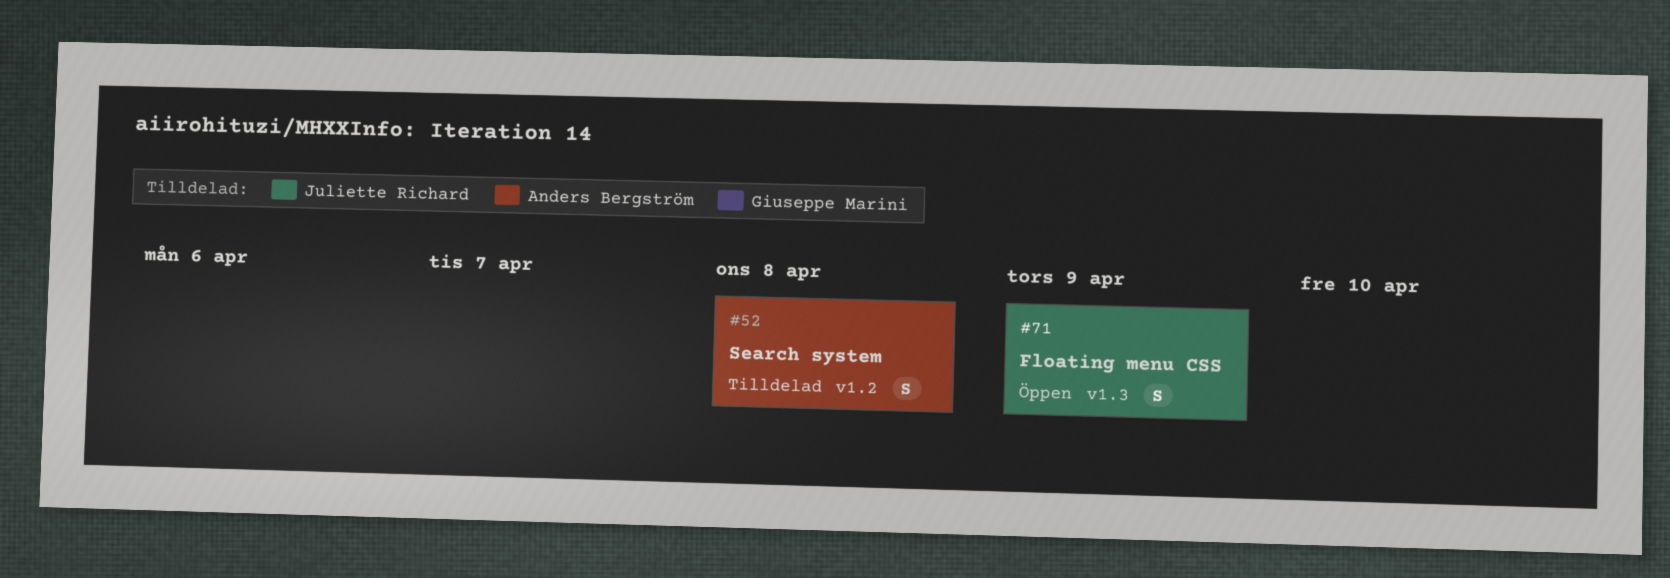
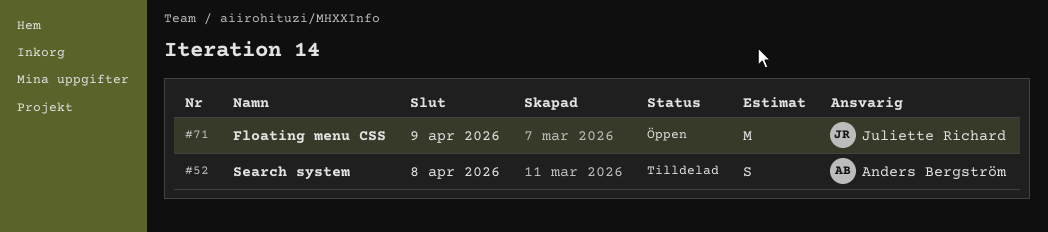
#71, estimate: S -> M

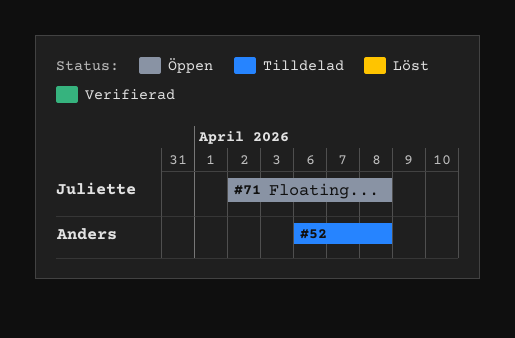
#71, due: Apr 9 -> Apr 8

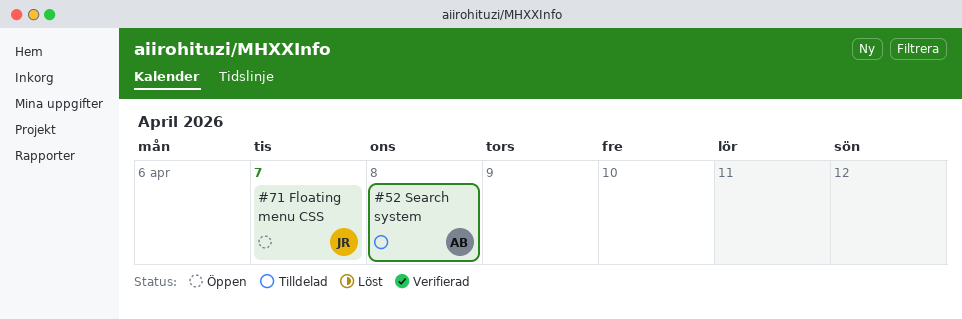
#71, due: Apr 8 -> Apr 7

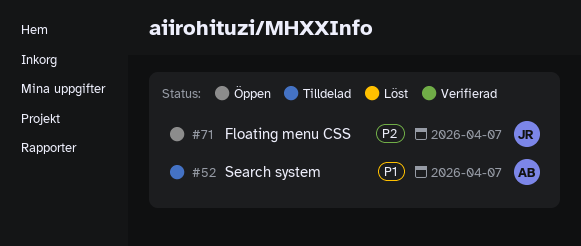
#52, due: Apr 8 -> Apr 7

